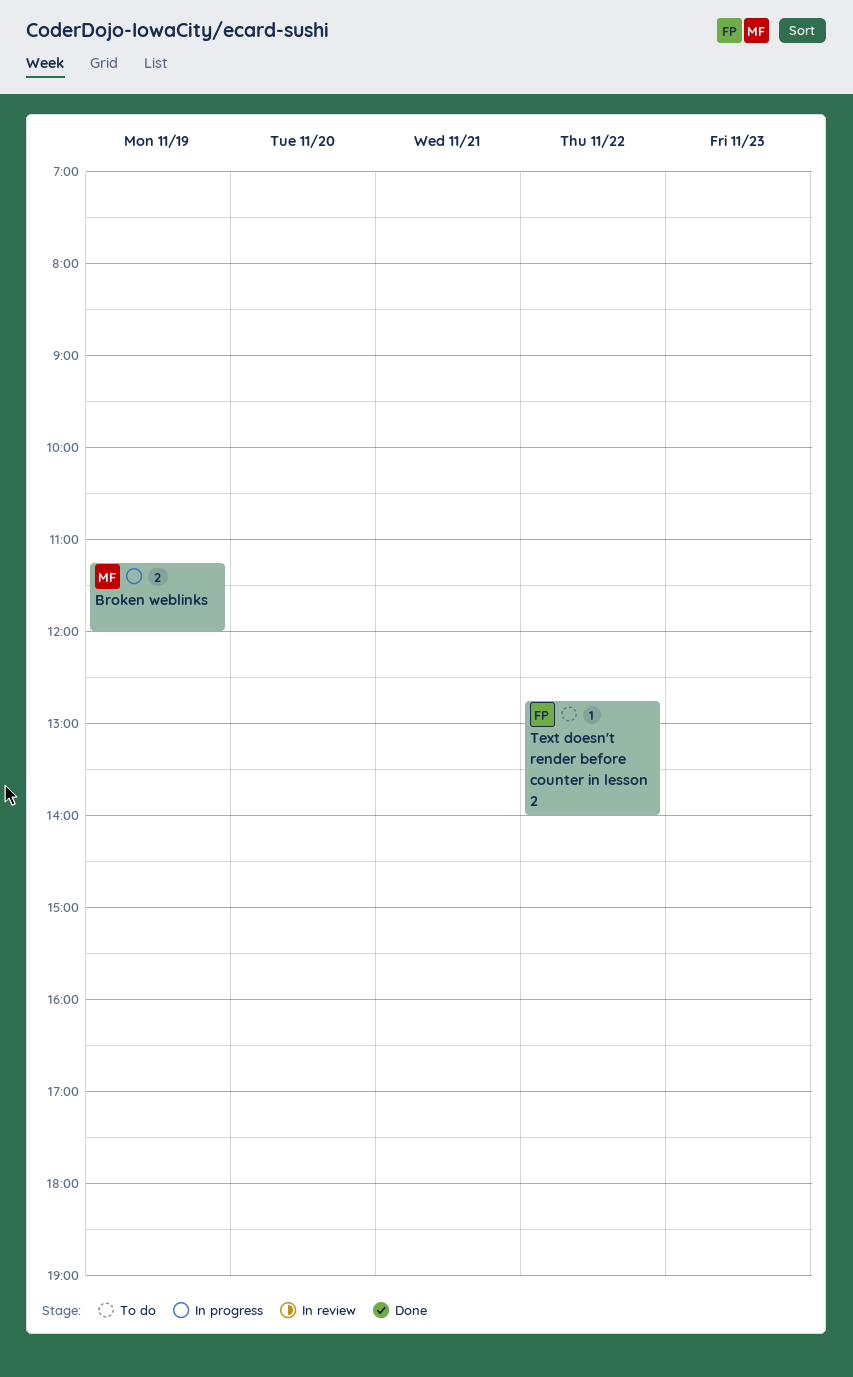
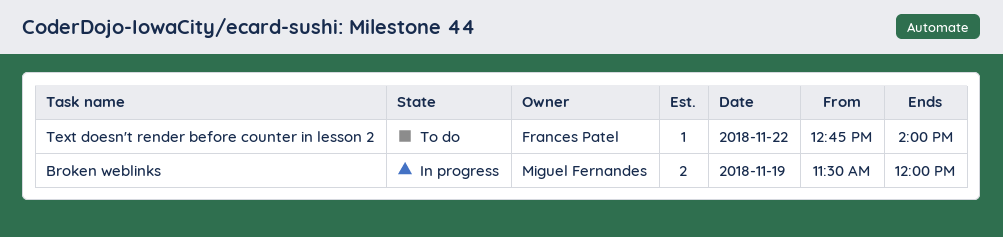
Broken weblinks, begins: 11:15 -> 11:30

